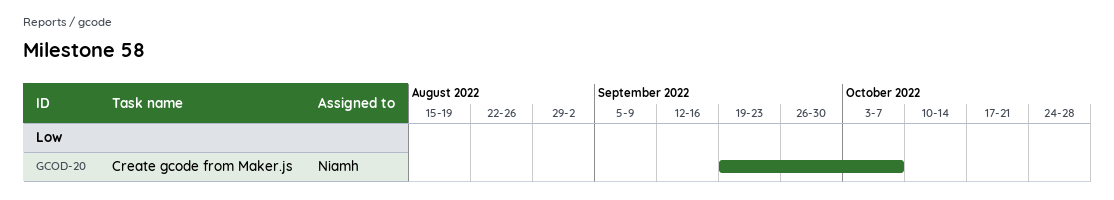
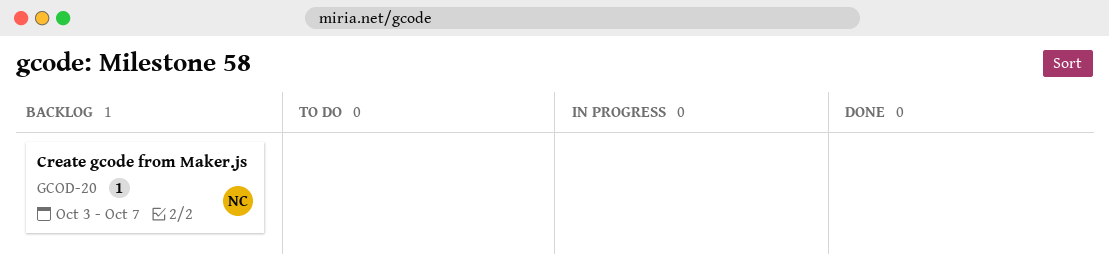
GCOD-20, start: Sep 19 -> Oct 3

